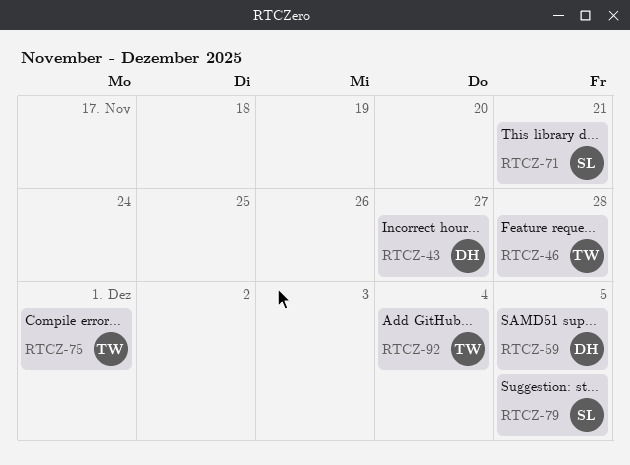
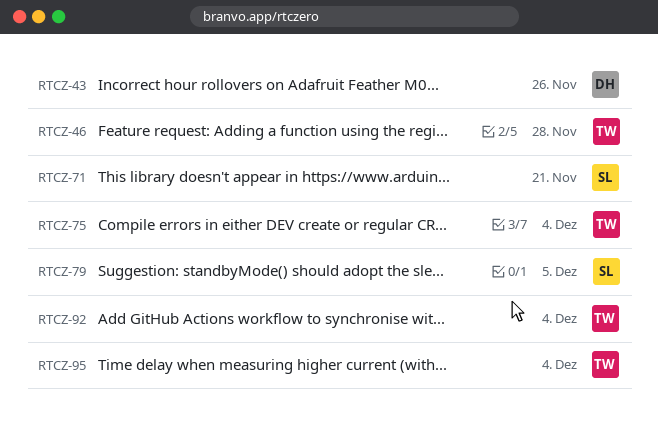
RTCZ-43, due: Nov 27 -> Nov 26
RTCZ-59: present -> none
RTCZ-75, due: Dec 1 -> Dec 4
RTCZ-95: none -> present

